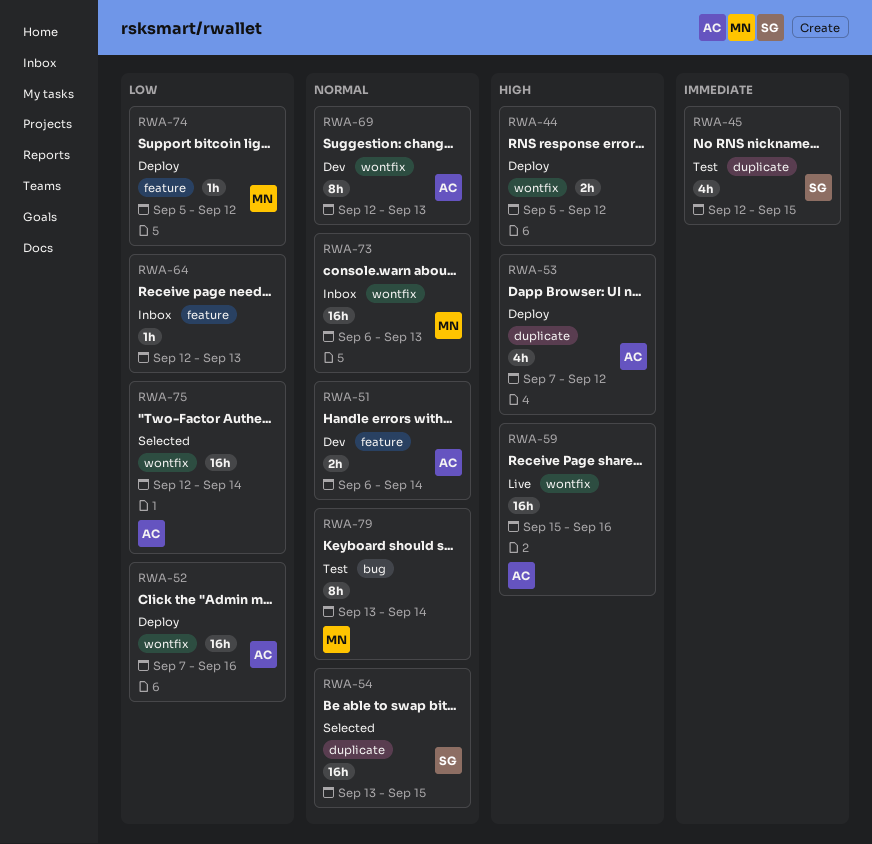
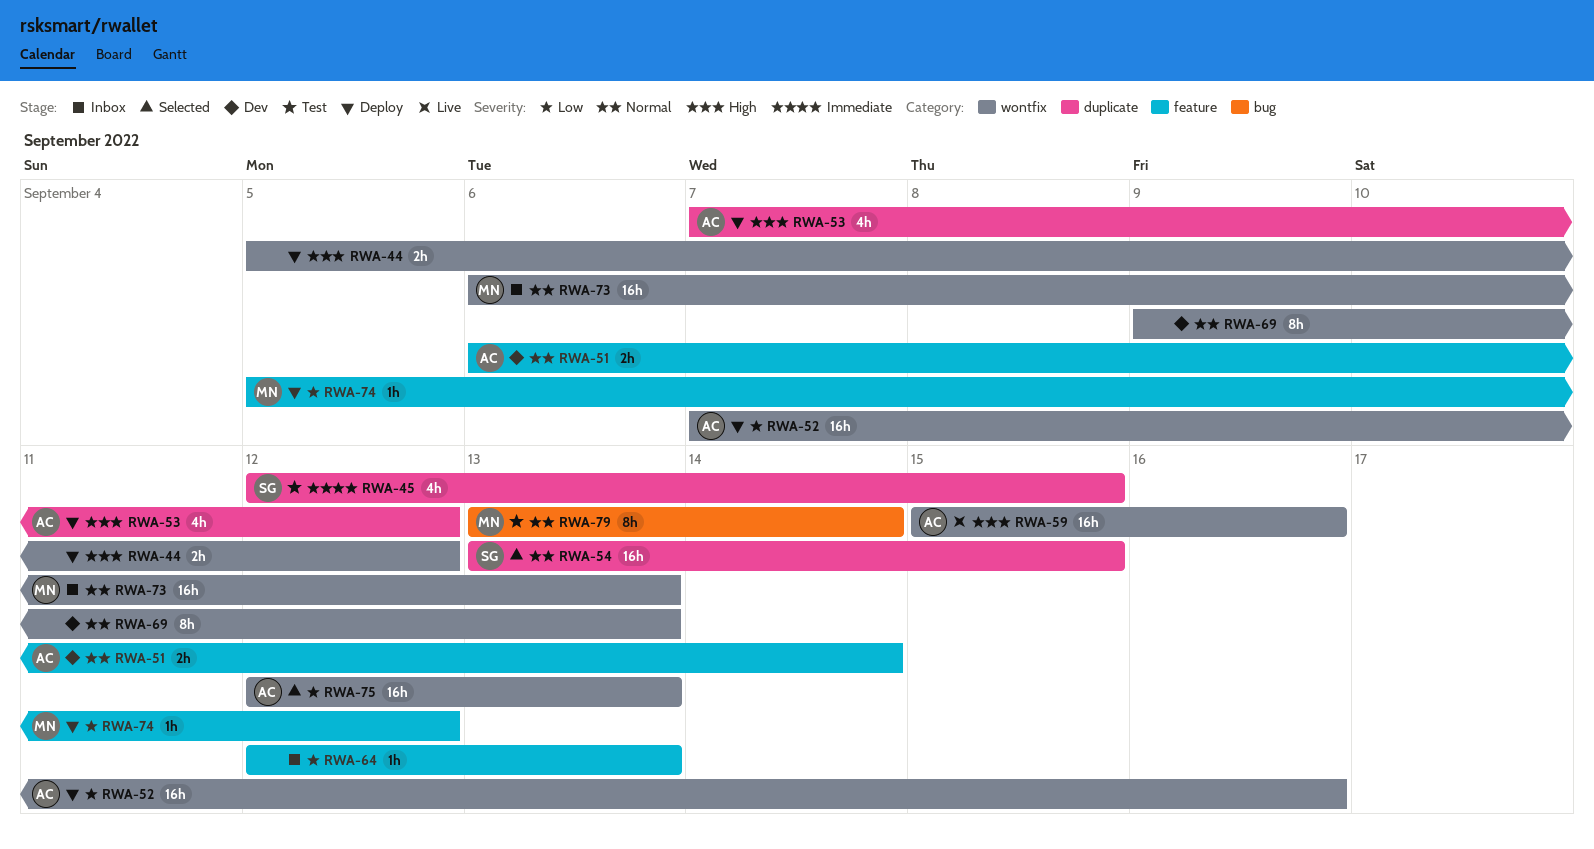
RWA-69, owner: AC -> none
RWA-69, start: Sep 12 -> Sep 9
RWA-75, due: Sep 14 -> Sep 13

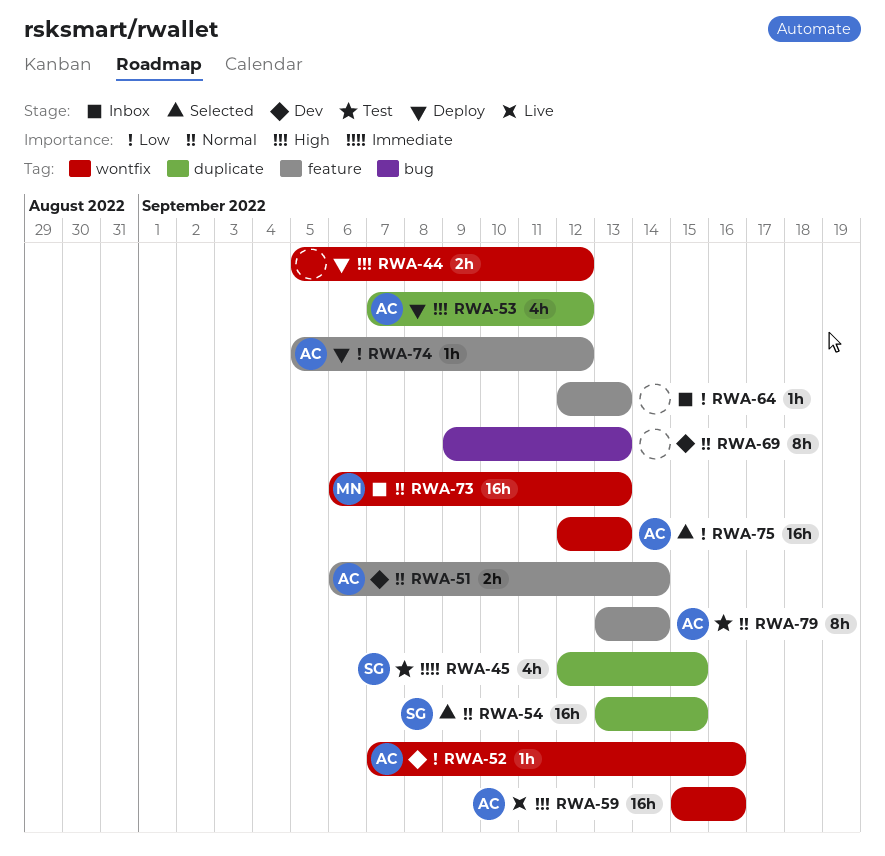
RWA-52, status: Deploy -> Dev
RWA-52, estimate: 16h -> 1h
RWA-69, label: wontfix -> bug
RWA-74, owner: MN -> AC
RWA-79, owner: MN -> AC
RWA-79, label: bug -> feature

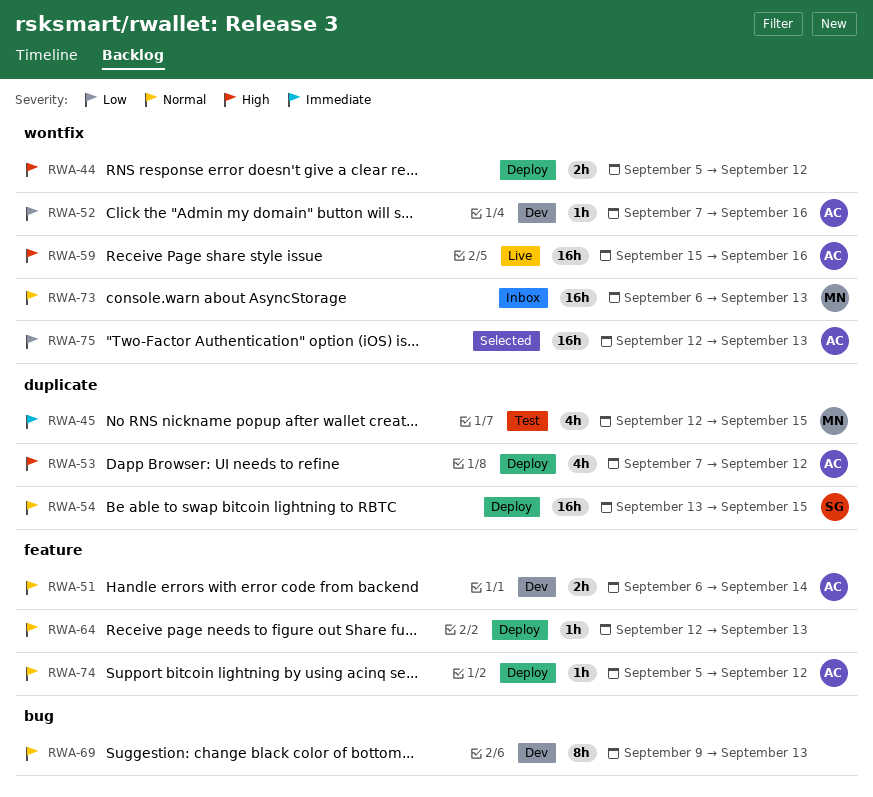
RWA-45, owner: SG -> MN
RWA-54, status: Selected -> Deploy
RWA-64, status: Inbox -> Deploy
RWA-64, priority: Low -> Normal
RWA-74, priority: Low -> Normal
RWA-79: present -> none

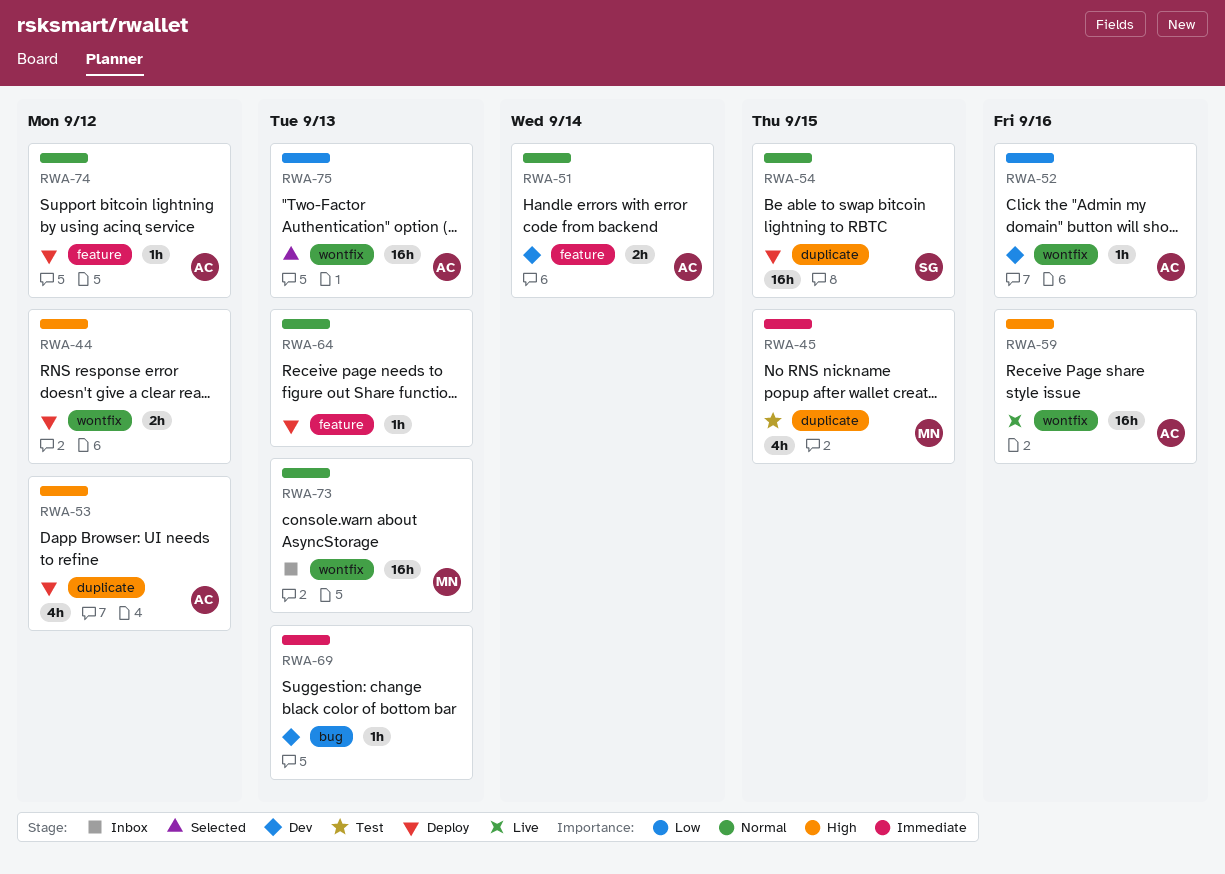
RWA-69, priority: Normal -> Immediate
RWA-69, estimate: 8h -> 1h

